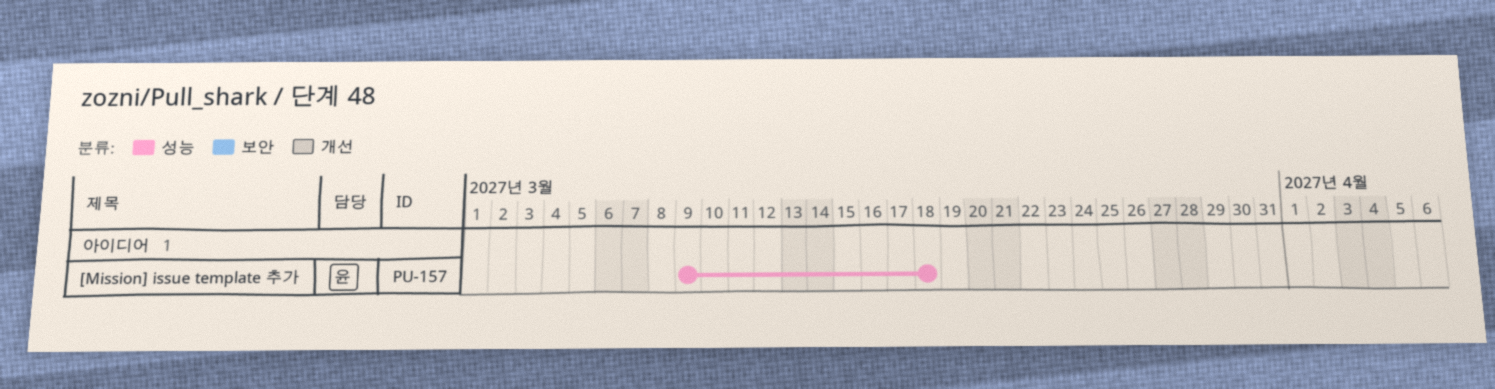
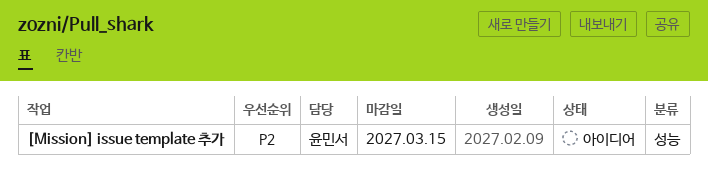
[Mission] issue template 추가, due: Mar 18 -> Mar 15

